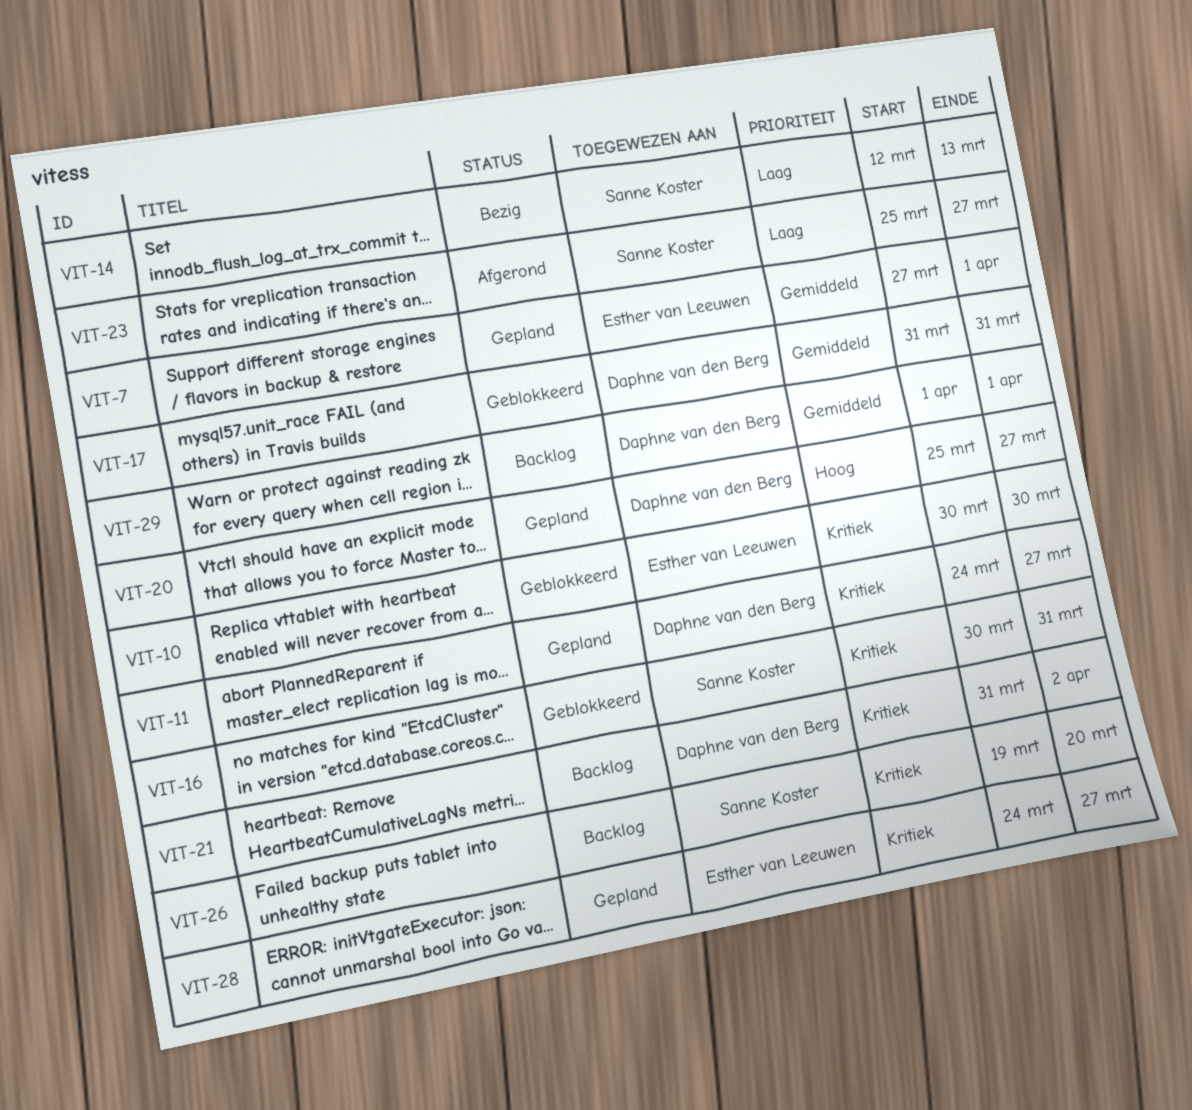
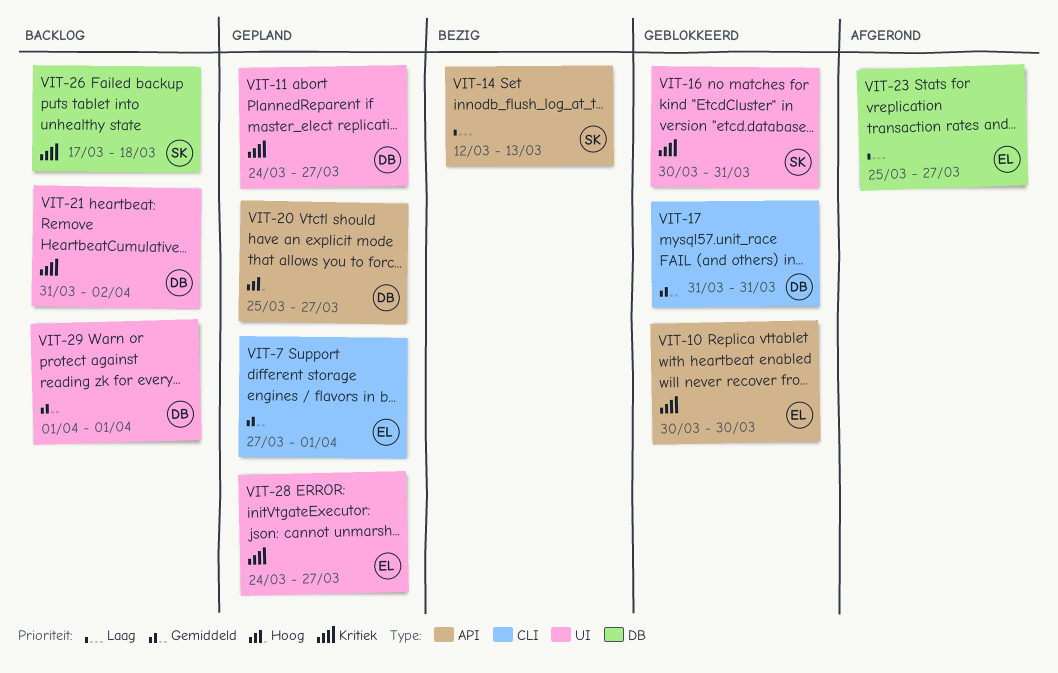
VIT-23, owner: Sanne Koster -> Esther van Leeuwen
VIT-26, start: Mar 19 -> Mar 17
VIT-26, due: Mar 20 -> Mar 18

